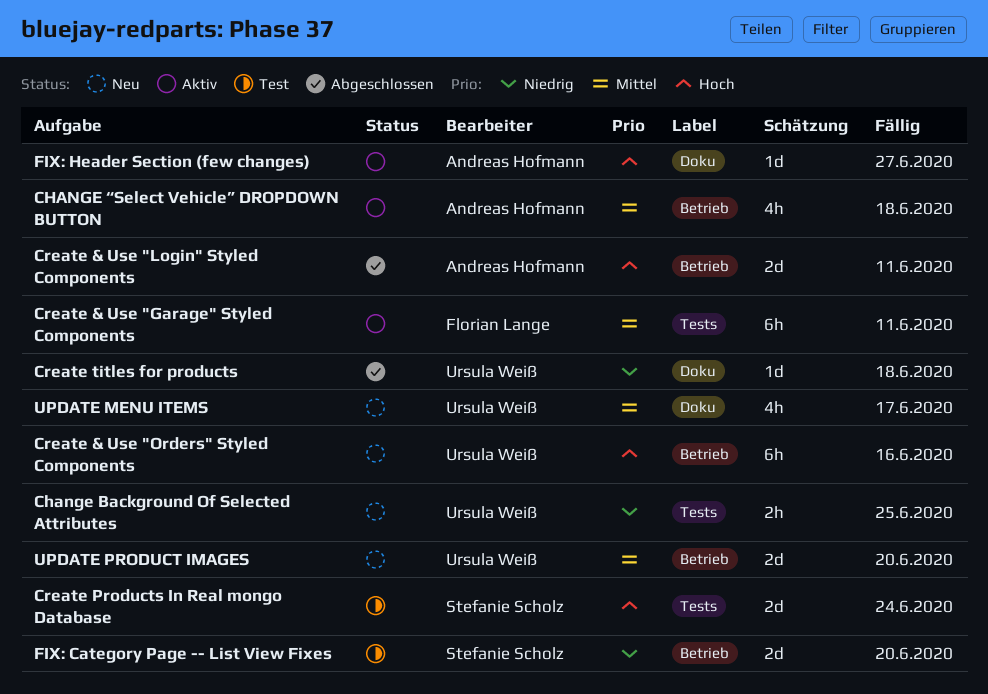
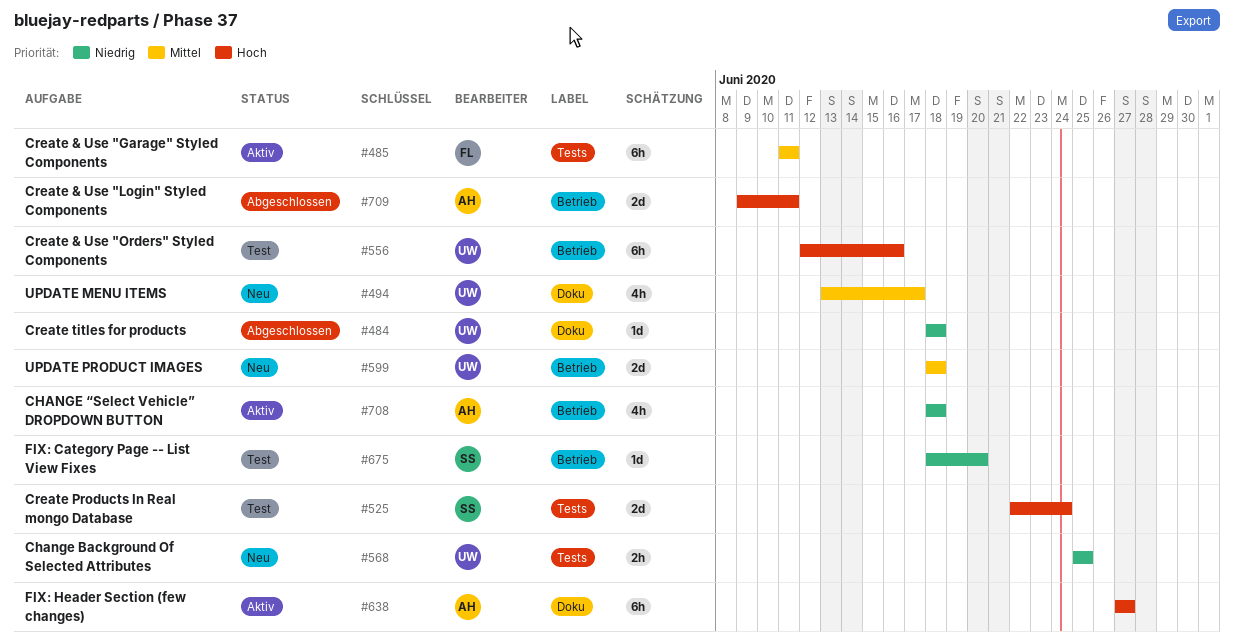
CHANGE “Select Vehicle” DROPDOWN BUTTON, priority: Mittel -> Niedrig
Create & Use "Orders" Styled Components, status: Neu -> Test
FIX: Category Page -- List View Fixes, estimate: 2d -> 1d
FIX: Header Section (few changes), estimate: 1d -> 6h
UPDATE PRODUCT IMAGES, due: Jun 20 -> Jun 18

